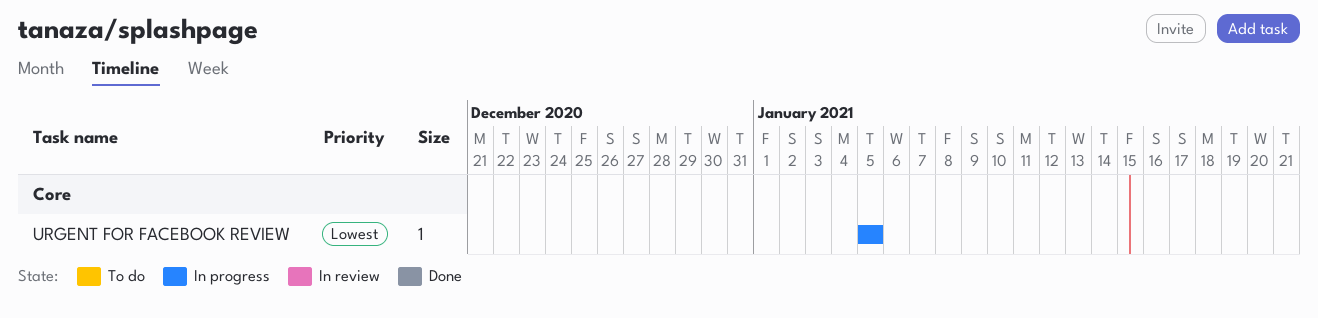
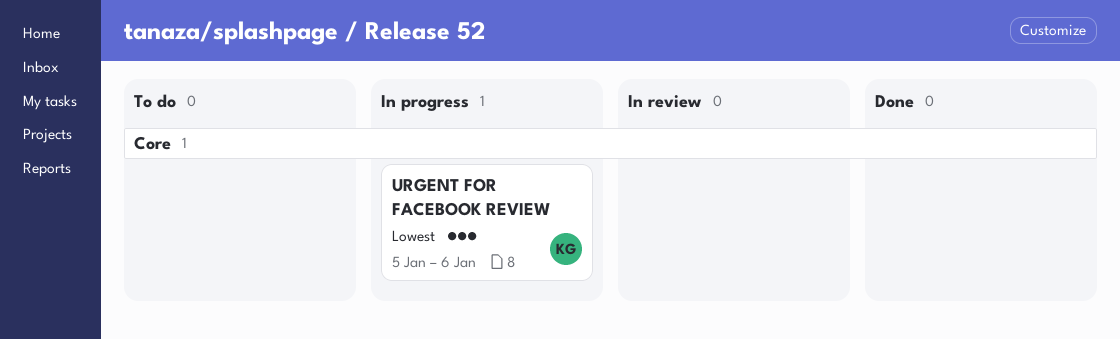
URGENT FOR FACEBOOK REVIEW, estimate: 1 -> 3
URGENT FOR FACEBOOK REVIEW, due: Jan 5 -> Jan 6

